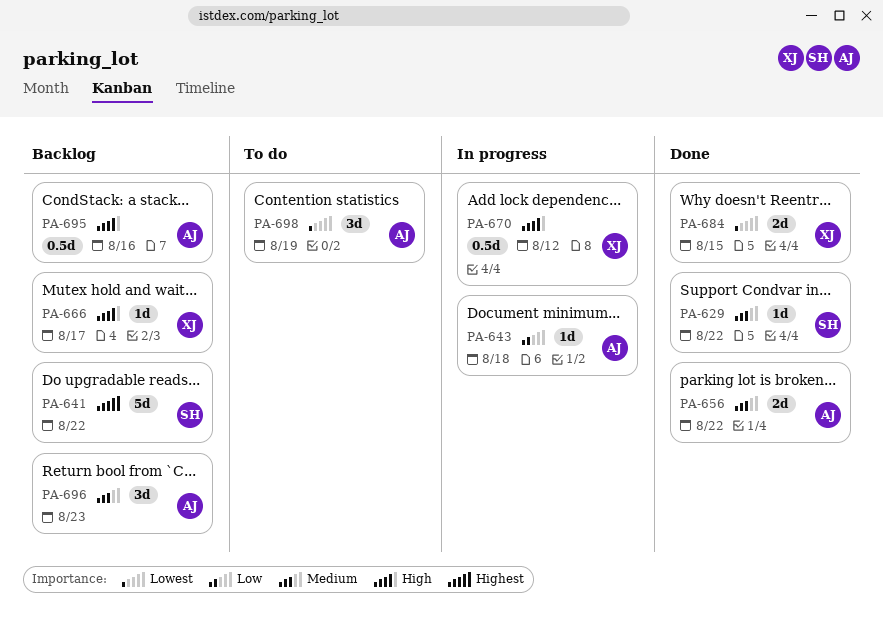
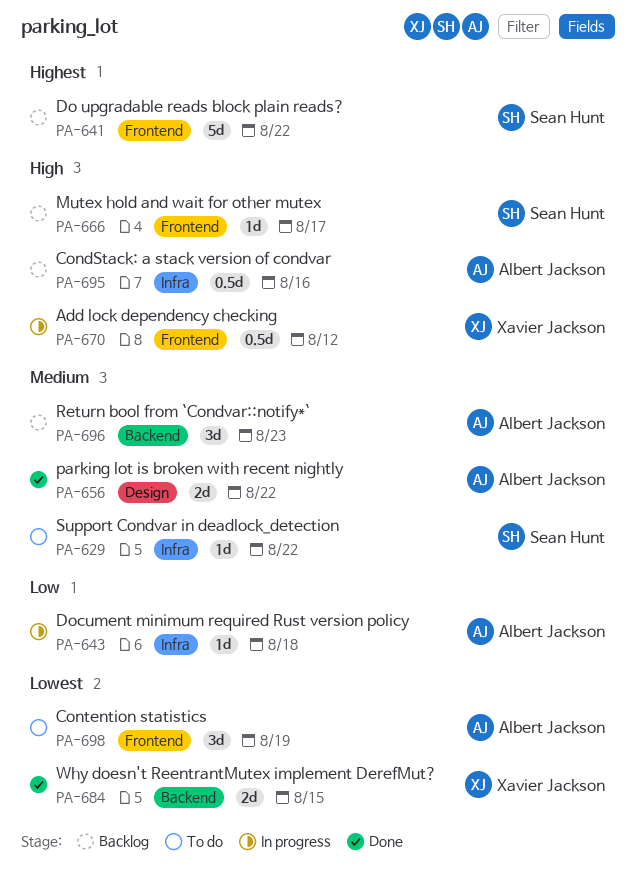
PA-629, status: Done -> To do
PA-666, owner: Xavier Jackson -> Sean Hunt

